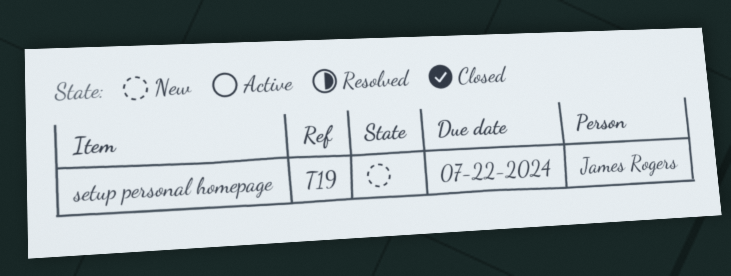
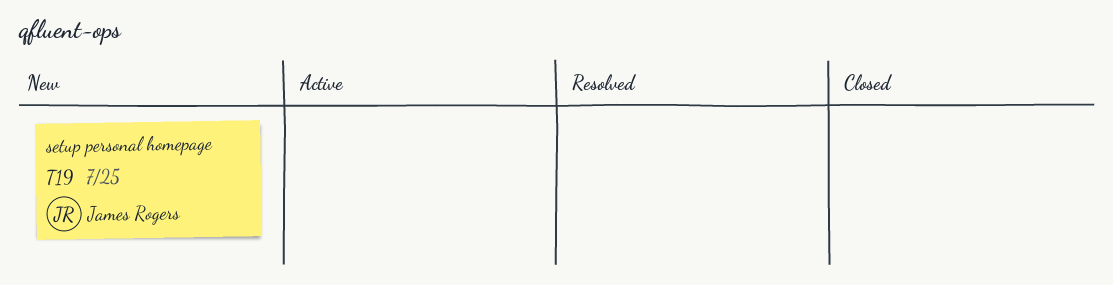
T19, due: Jul 22 -> Jul 25

